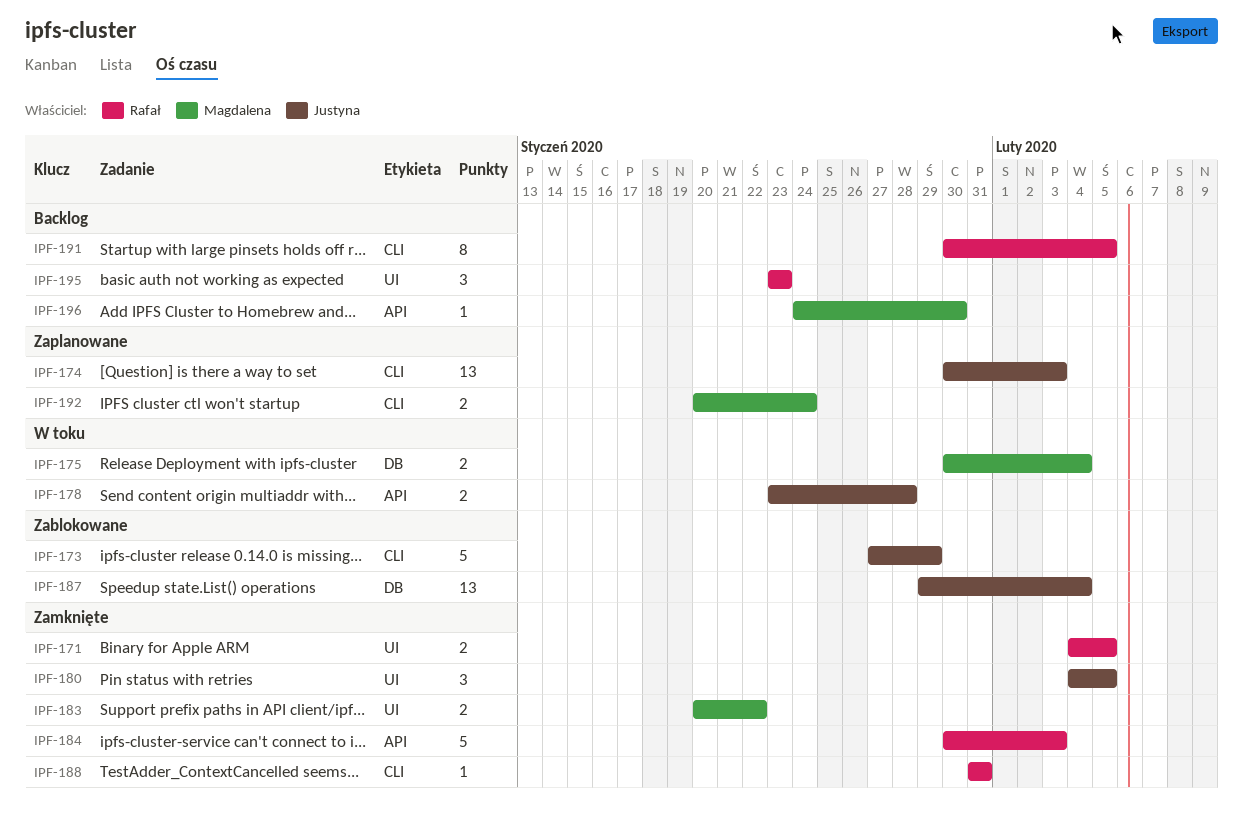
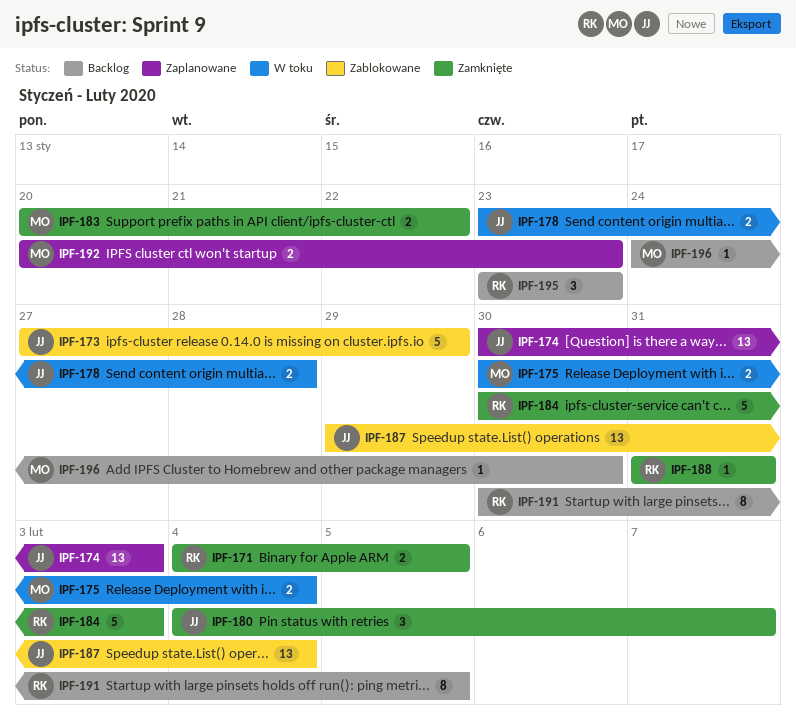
IPF-180, due: Feb 5 -> Feb 7
IPF-192, due: Jan 24 -> Jan 23

